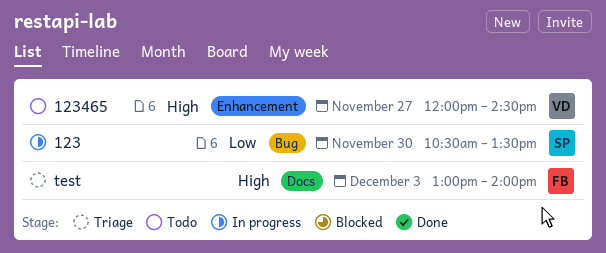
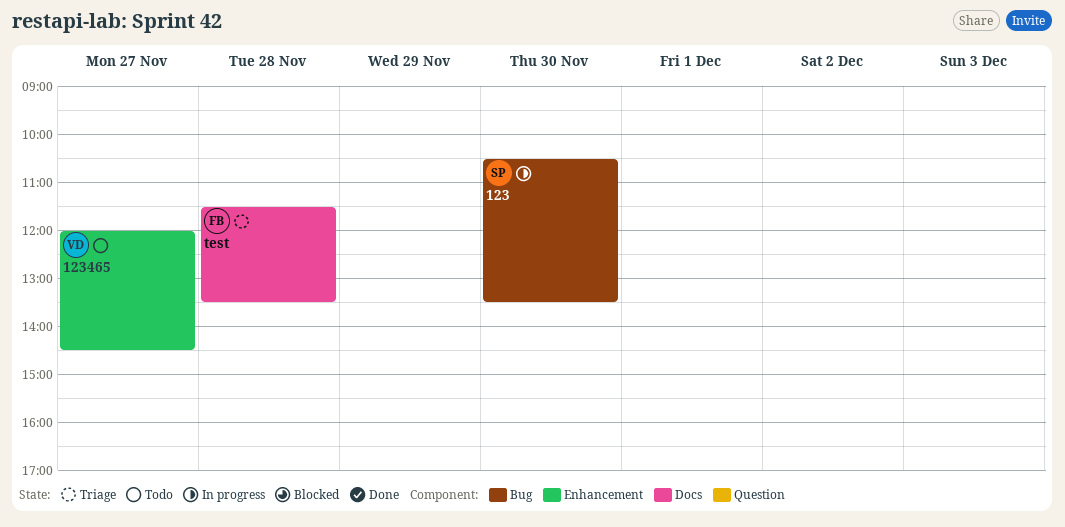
test, day: Dec 3 -> Nov 28
test, begins: 13:00 -> 11:30
test, ends: 14:00 -> 13:30

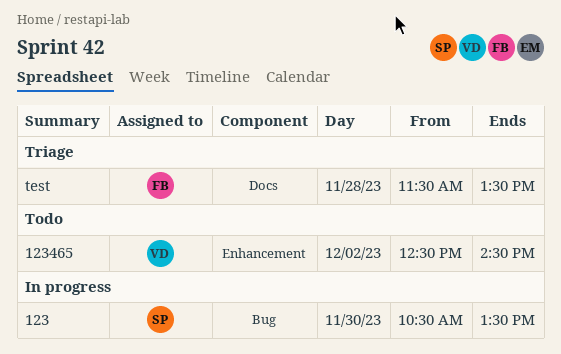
123465, day: Nov 27 -> Dec 2
123465, begins: 12:00 -> 12:30

